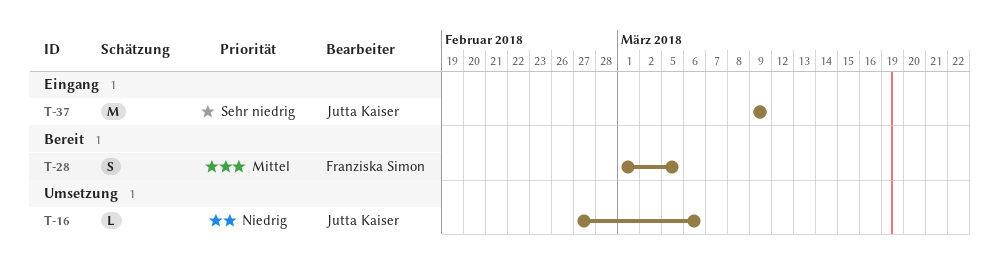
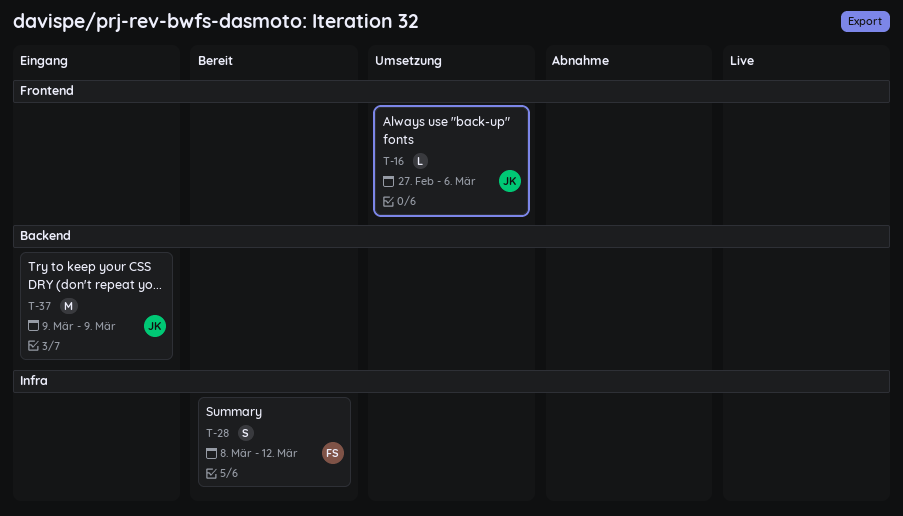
T-28, start: Mar 1 -> Mar 8
T-28, due: Mar 5 -> Mar 12

